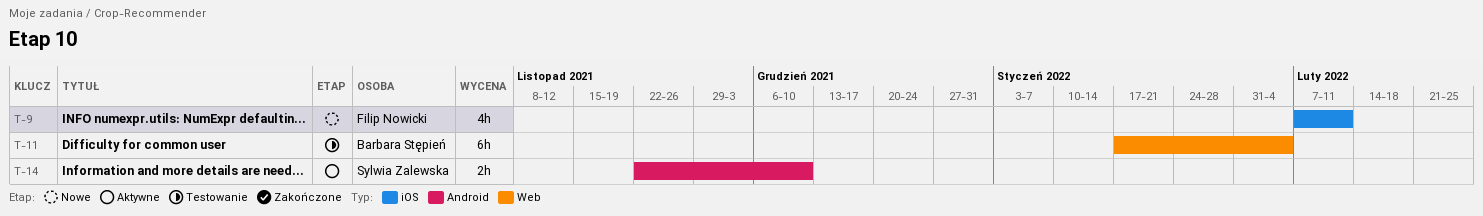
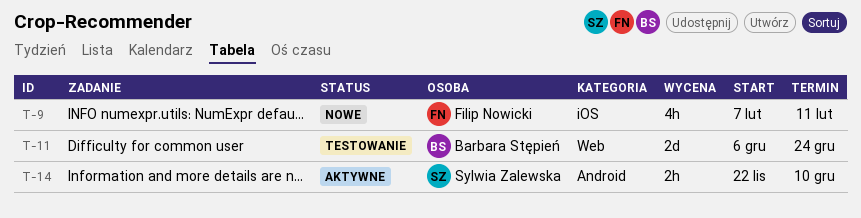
T-11, estimate: 6h -> 2d
T-11, start: Jan 17 -> Dec 6
T-11, due: Feb 4 -> Dec 24

